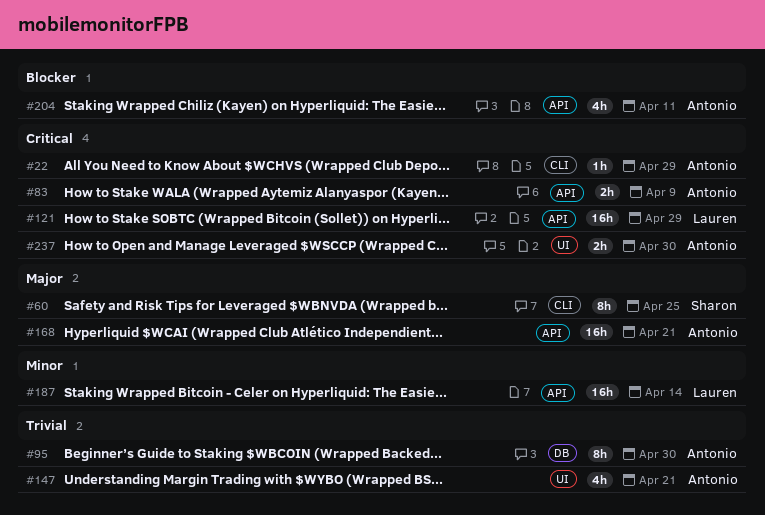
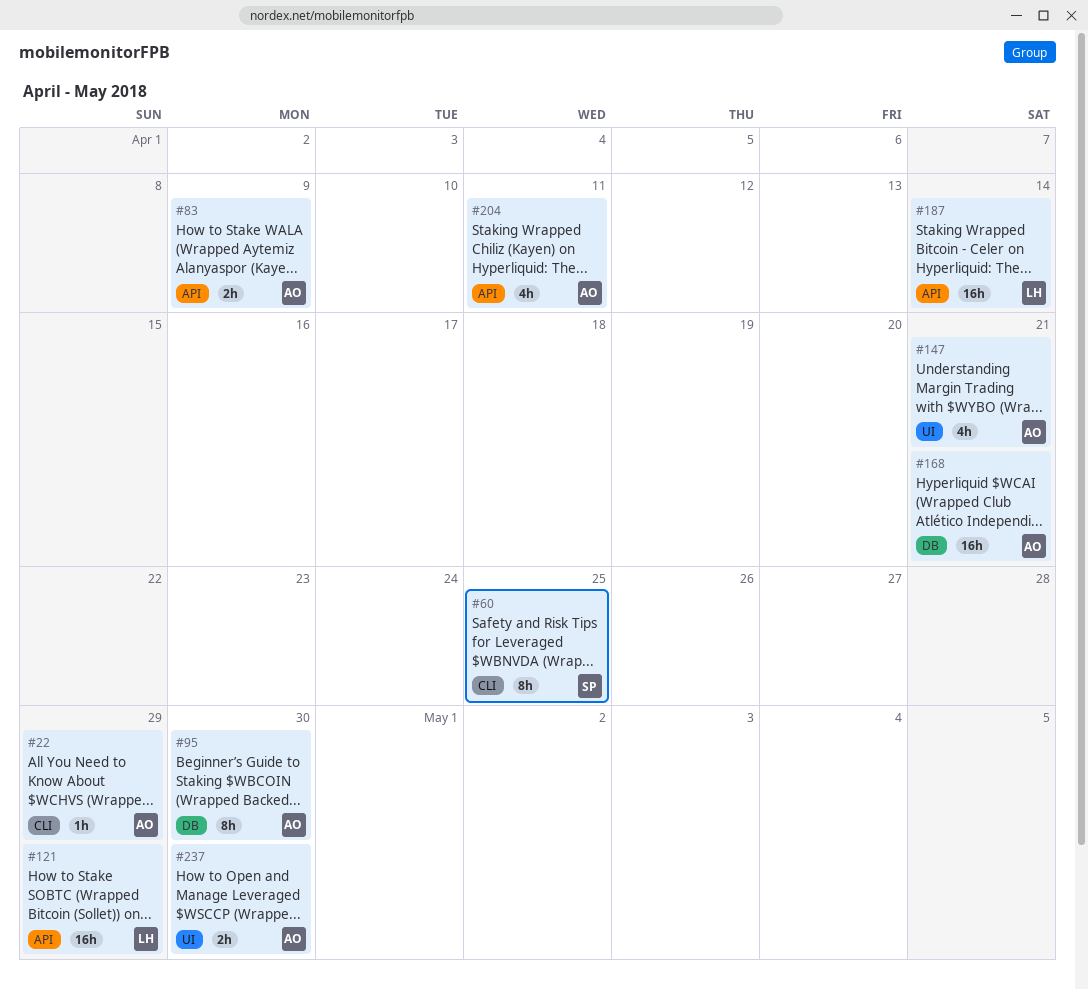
#168, label: API -> DB

